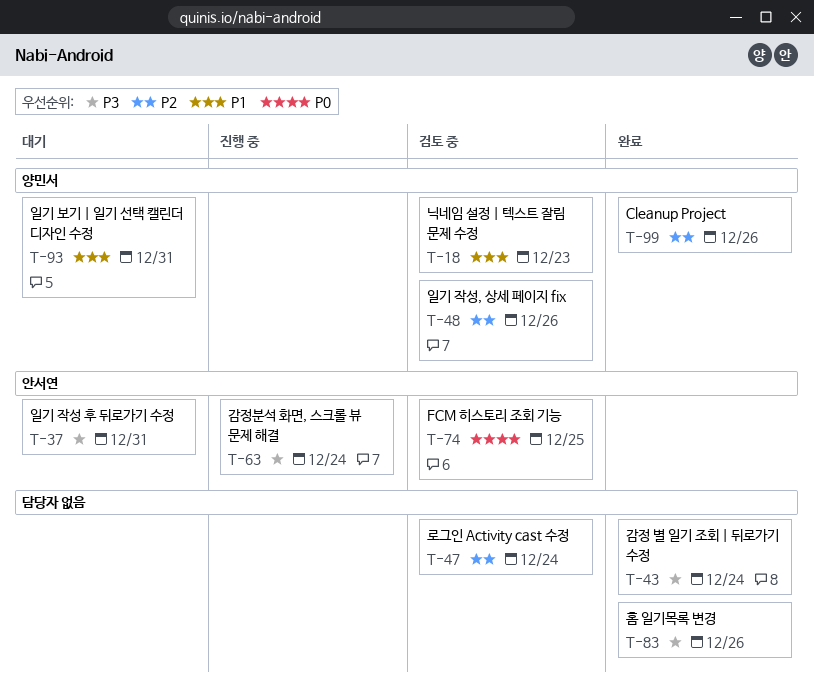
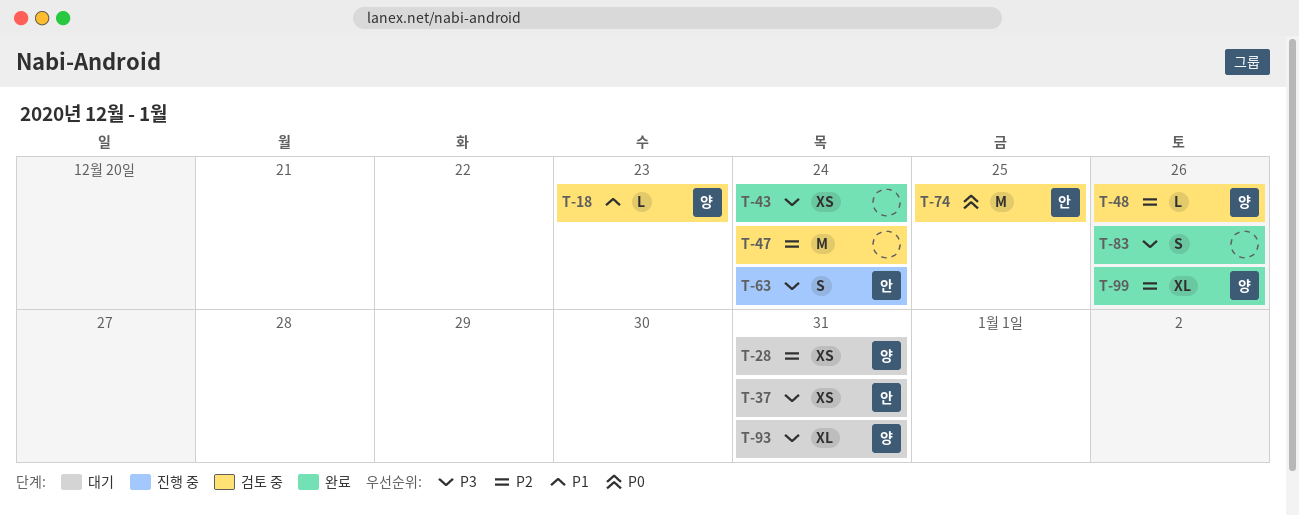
T-28: none -> present
T-93, priority: P1 -> P3

